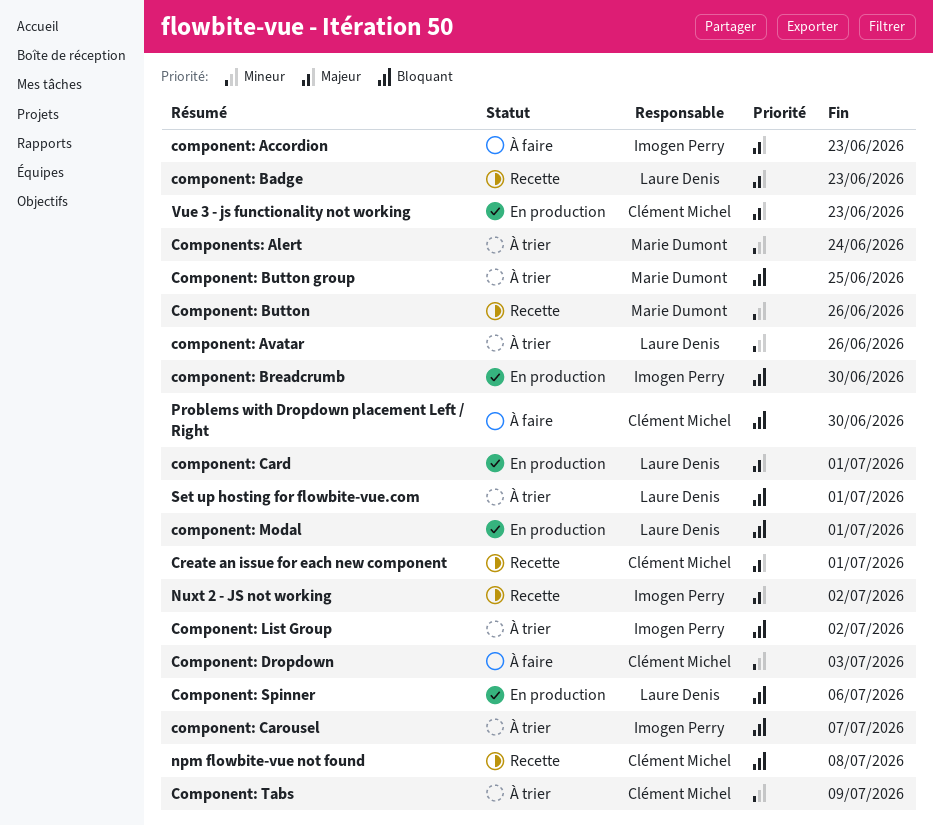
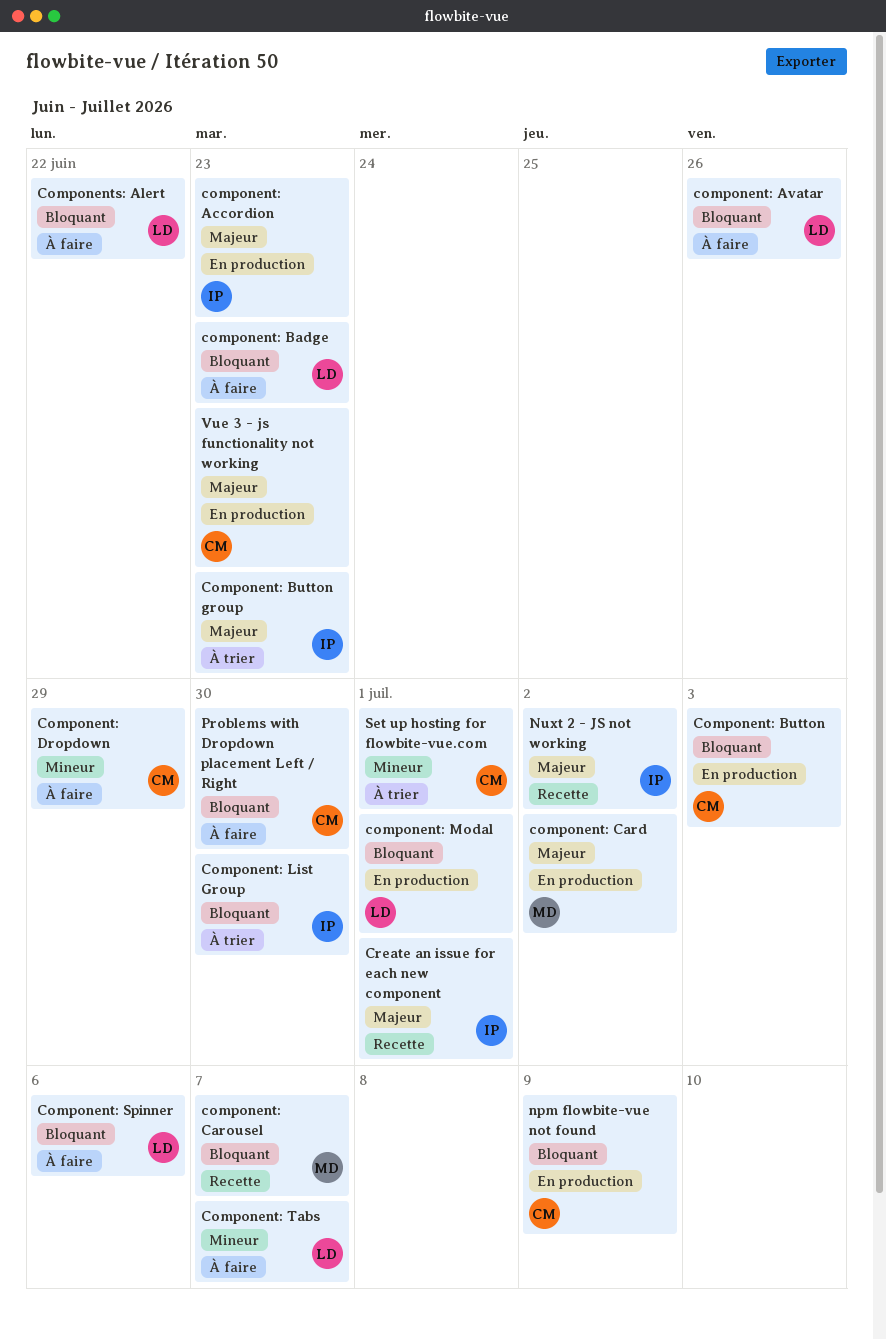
component: Accordion, status: À faire -> En production
component: Avatar, status: À trier -> À faire
component: Avatar, priority: Mineur -> Bloquant
component: Badge, status: Recette -> À faire
component: Badge, priority: Majeur -> Bloquant
component: Breadcrumb: present -> none
Component: Button, status: Recette -> En production
Component: Button, owner: Marie Dumont -> Clément Michel
Component: Button, priority: Mineur -> Bloquant
Component: Button, due: Jun 26 -> Jul 3
Component: Button group, owner: Marie Dumont -> Imogen Perry
Component: Button group, priority: Bloquant -> Majeur
Component: Button group, due: Jun 25 -> Jun 23
component: Card, owner: Laure Denis -> Marie Dumont
component: Card, due: Jul 1 -> Jul 2
component: Carousel, status: À trier -> Recette
component: Carousel, owner: Imogen Perry -> Marie Dumont
Component: Dropdown, due: Jul 3 -> Jun 29
Component: List Group, due: Jul 2 -> Jun 30
Component: Spinner, status: En production -> À faire
Component: Tabs, status: À trier -> À faire
Component: Tabs, owner: Clément Michel -> Laure Denis
Component: Tabs, due: Jul 9 -> Jul 7
Components: Alert, status: À trier -> À faire
Components: Alert, owner: Marie Dumont -> Laure Denis
Components: Alert, priority: Mineur -> Bloquant
Components: Alert, due: Jun 24 -> Jun 22
Create an issue for each new component, owner: Clément Michel -> Imogen Perry
npm flowbite-vue not found, status: Recette -> En production
npm flowbite-vue not found, due: Jul 8 -> Jul 9
Set up hosting for flowbite-vue.com, owner: Laure Denis -> Clément Michel
Set up hosting for flowbite-vue.com, priority: Bloquant -> Mineur

